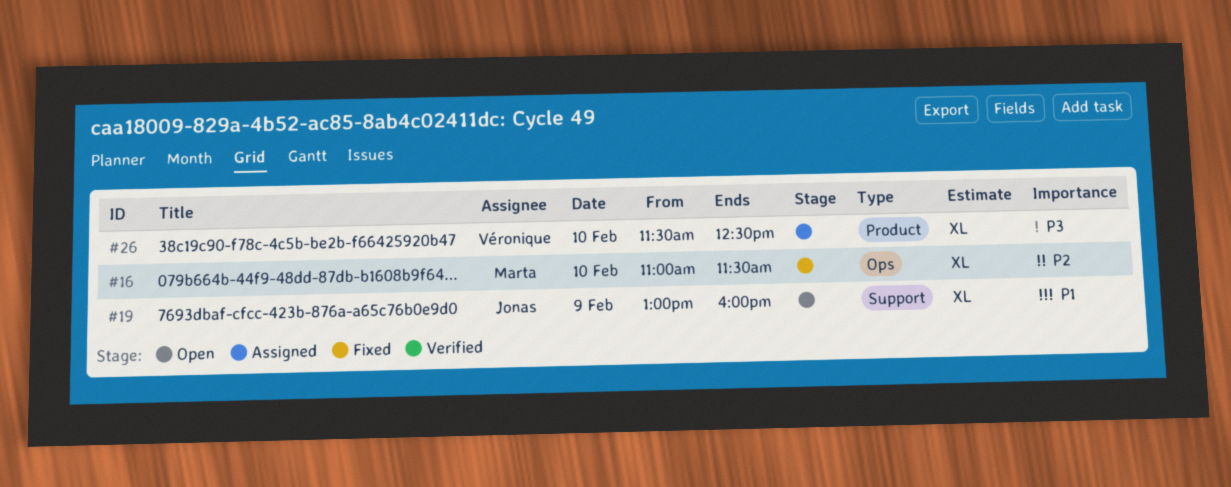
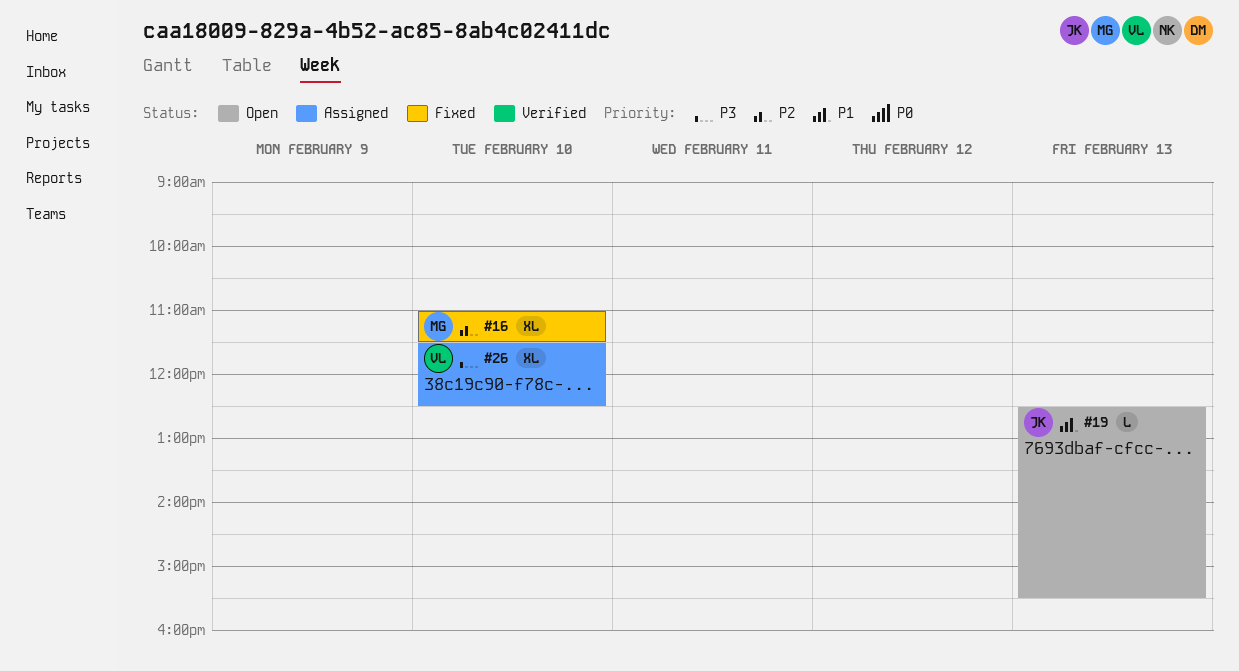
#19, estimate: XL -> L
#19, day: Feb 9 -> Feb 13
#19, begins: 13:00 -> 12:30
#19, ends: 16:00 -> 15:30

